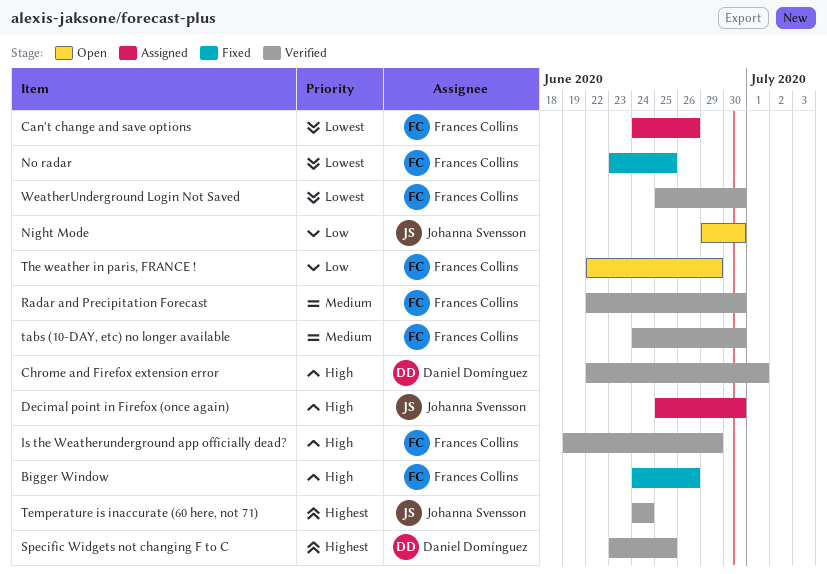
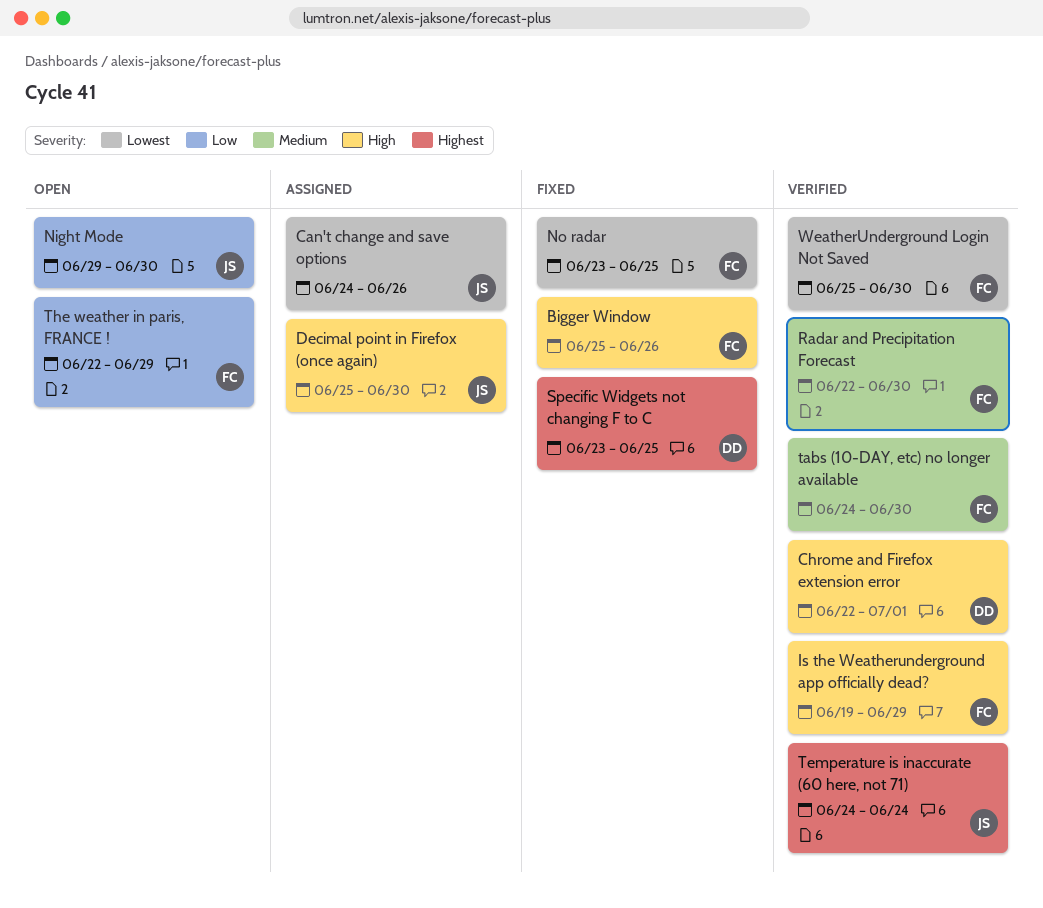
Bigger Window, start: Jun 24 -> Jun 25
Can't change and save options, owner: Frances Collins -> Johanna Svensson
Specific Widgets not changing F to C, status: Verified -> Fixed

